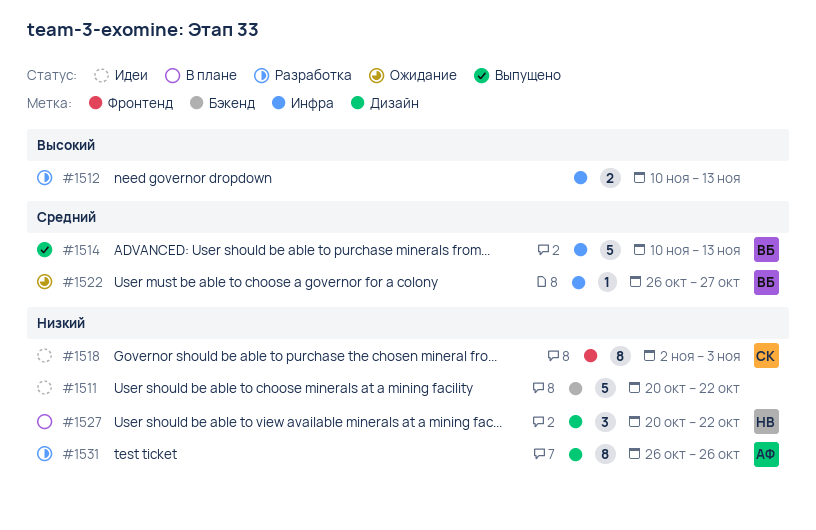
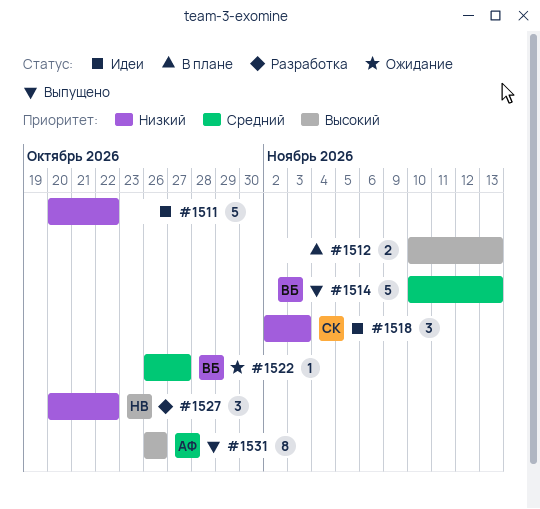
#1512, status: Разработка -> В плане
#1518, estimate: 8 -> 3
#1527, status: В плане -> Разработка
#1531, status: Разработка -> Выпущено
#1531, priority: Низкий -> Высокий

